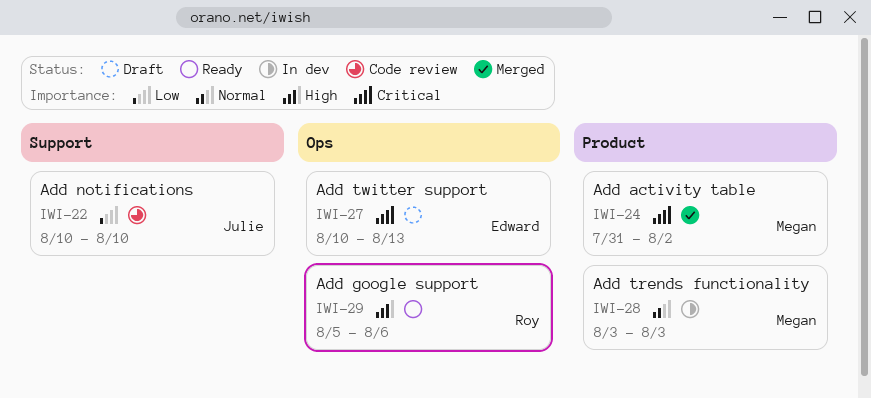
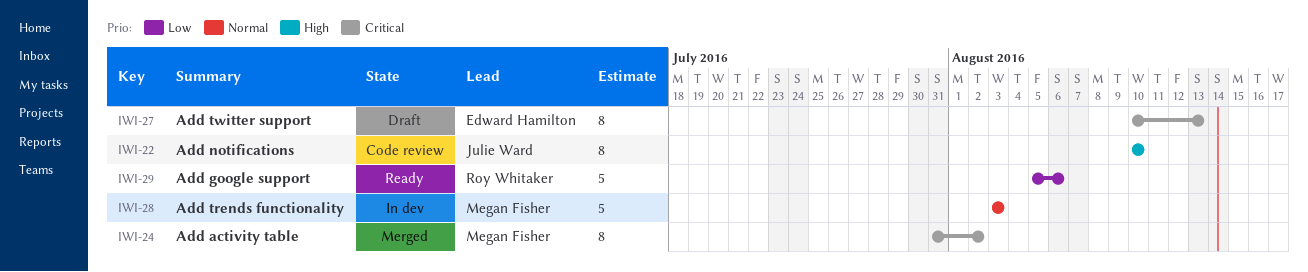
IWI-22, priority: Low -> High
IWI-29, priority: High -> Low

